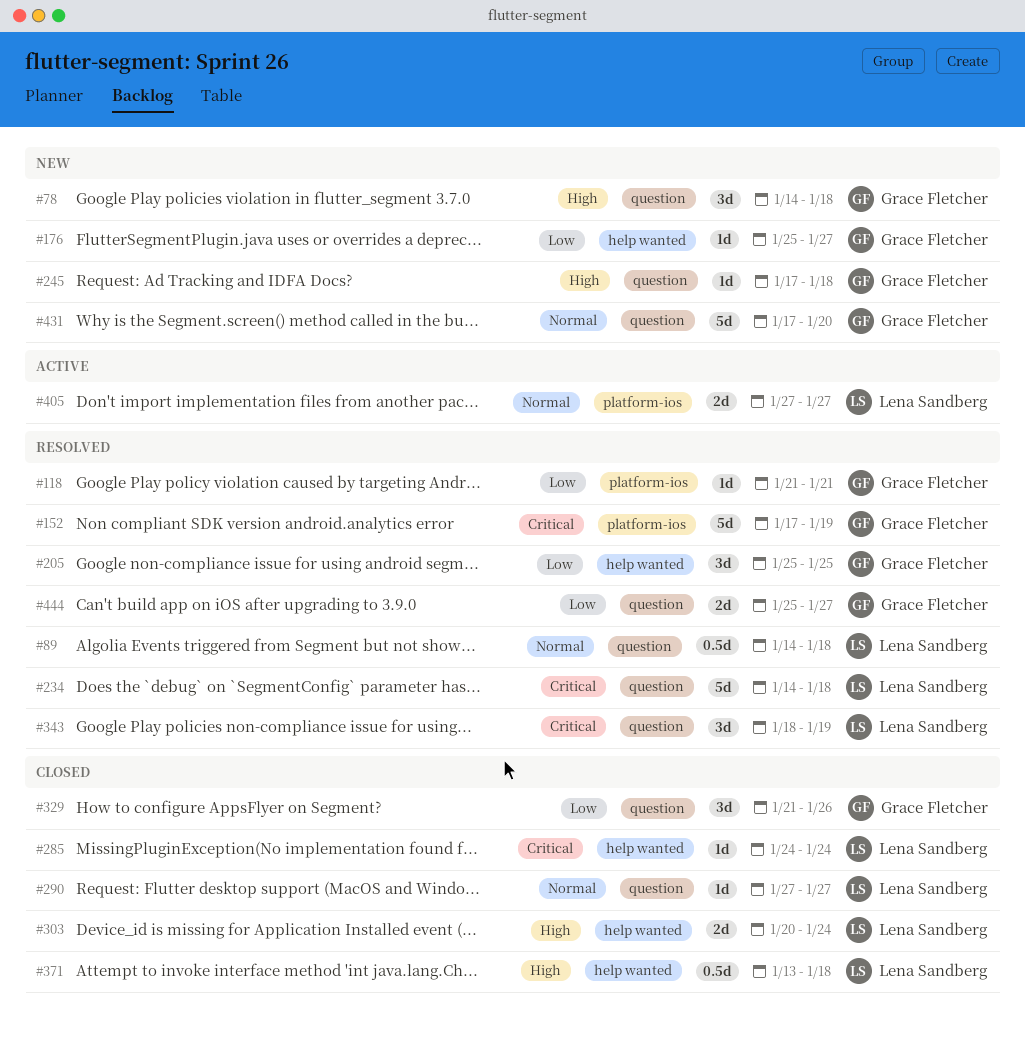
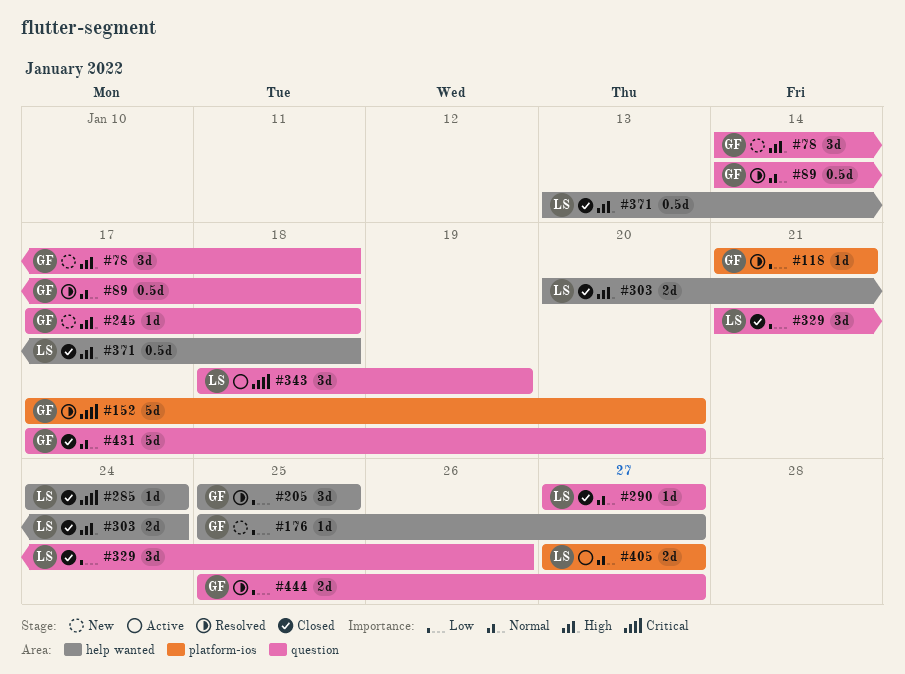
#89, owner: Lena Sandberg -> Grace Fletcher
#152, due: Jan 19 -> Jan 20
#234: present -> none
#329, owner: Grace Fletcher -> Lena Sandberg
#343, status: Resolved -> Active
#431, status: New -> Closed

